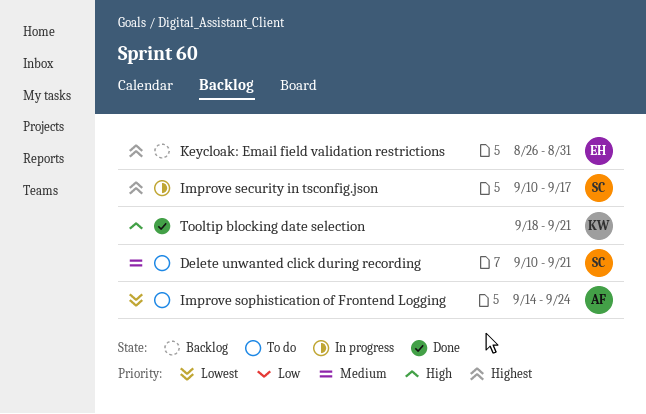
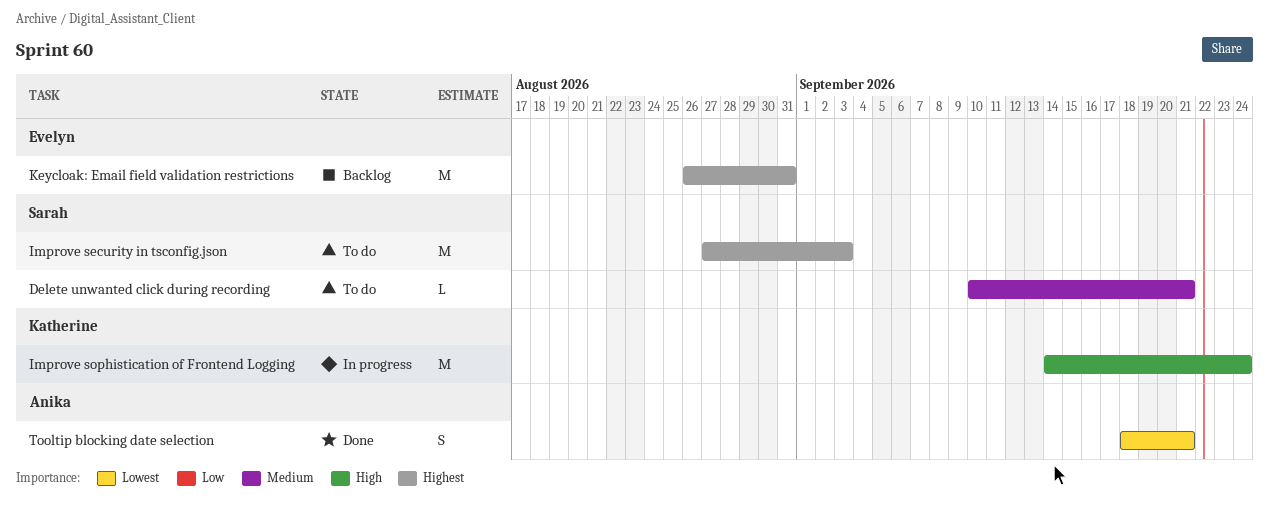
Improve security in tsconfig.json, status: In progress -> To do
Improve security in tsconfig.json, start: Sep 10 -> Aug 27
Improve security in tsconfig.json, due: Sep 17 -> Sep 3
Improve sophistication of Frontend Logging, status: To do -> In progress
Improve sophistication of Frontend Logging, owner: Anika -> Katherine
Improve sophistication of Frontend Logging, priority: Lowest -> High
Tooltip blocking date selection, owner: Katherine -> Anika
Tooltip blocking date selection, priority: High -> Lowest

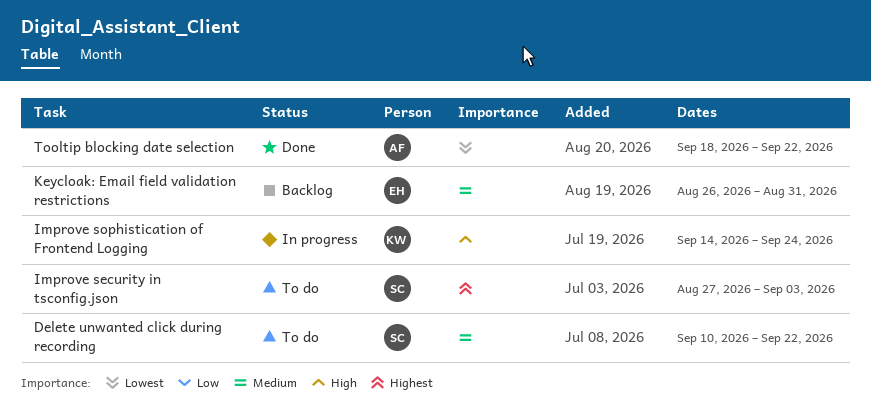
Delete unwanted click during recording, due: Sep 21 -> Sep 22
Keycloak: Email field validation restrictions, priority: Highest -> Medium
Tooltip blocking date selection, due: Sep 21 -> Sep 22

